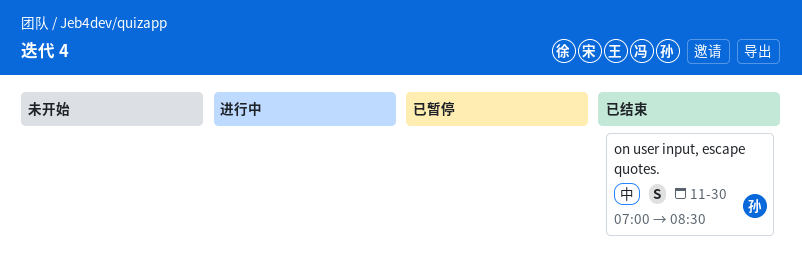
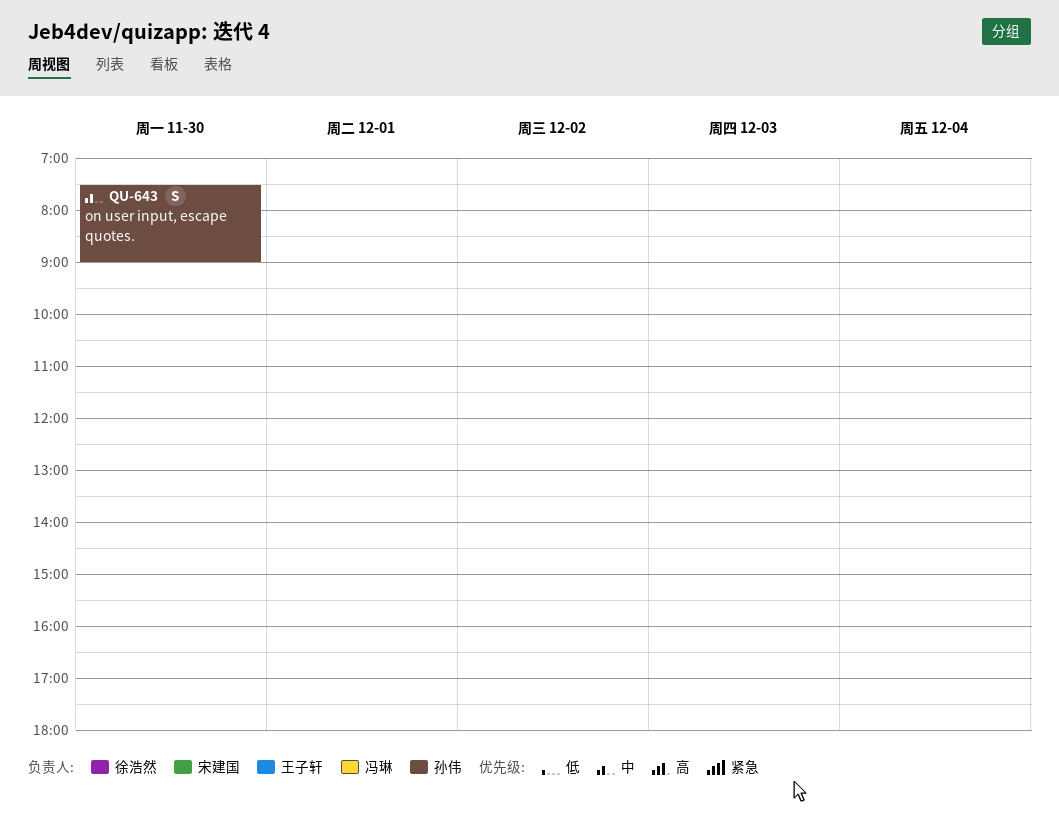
on user input, escape quotes., begins: 07:00 -> 07:30
on user input, escape quotes., ends: 08:30 -> 09:00

